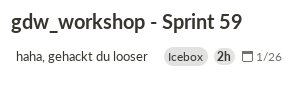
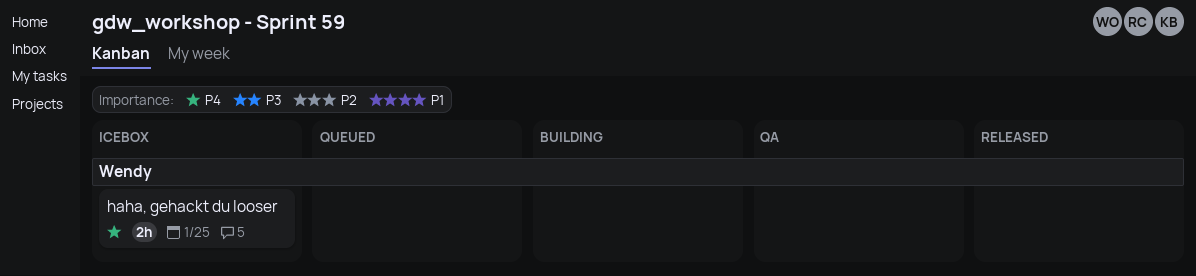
haha, gehackt du looser, due: Jan 26 -> Jan 25

